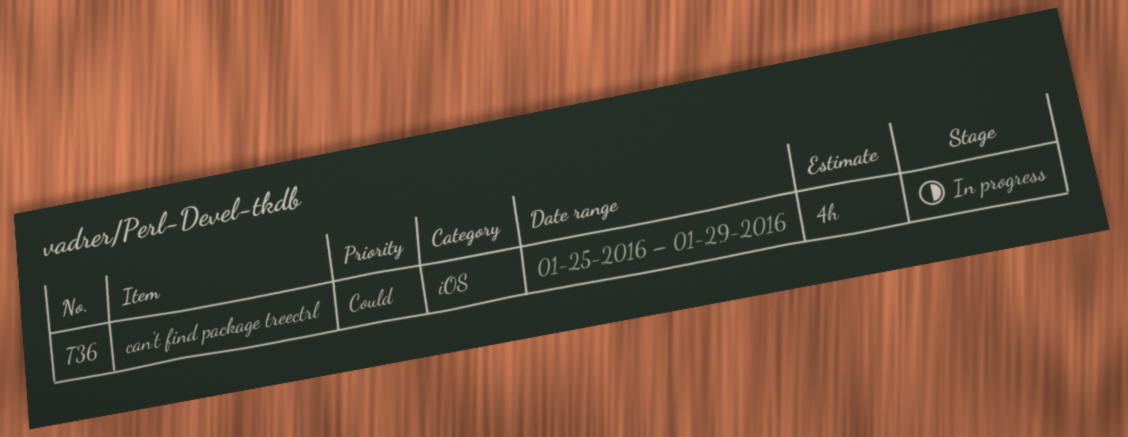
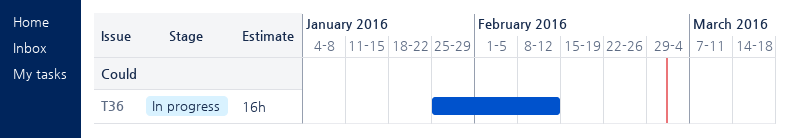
T36, estimate: 4h -> 16h
T36, due: Jan 29 -> Feb 12

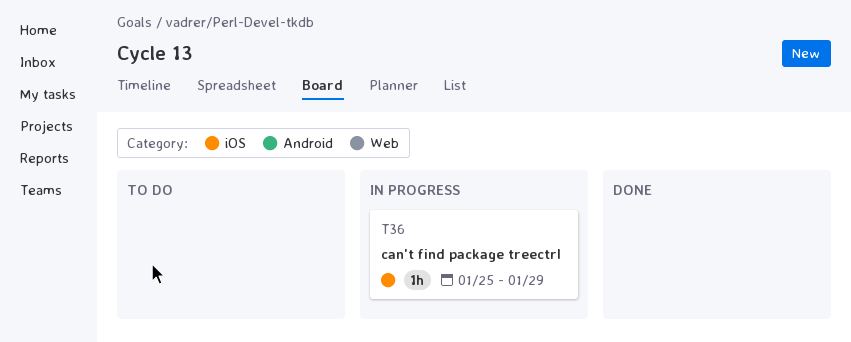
T36, estimate: 16h -> 1h
T36, due: Feb 12 -> Jan 29

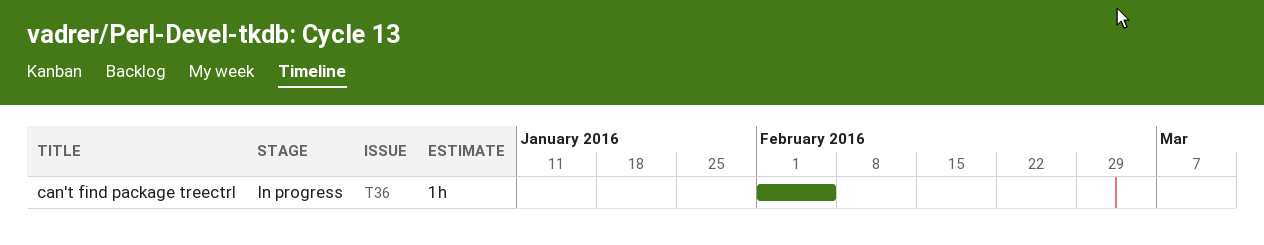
T36, start: Jan 25 -> Feb 1
T36, due: Jan 29 -> Feb 5

